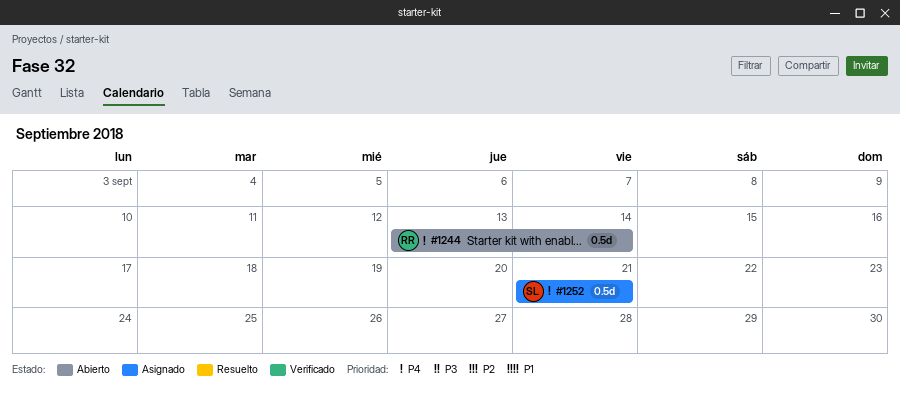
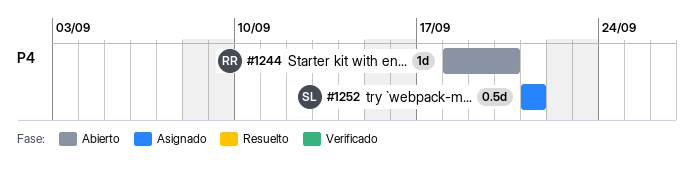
#1244, estimate: 0.5d -> 1d
#1244, start: Sep 13 -> Sep 18
#1244, due: Sep 14 -> Sep 20

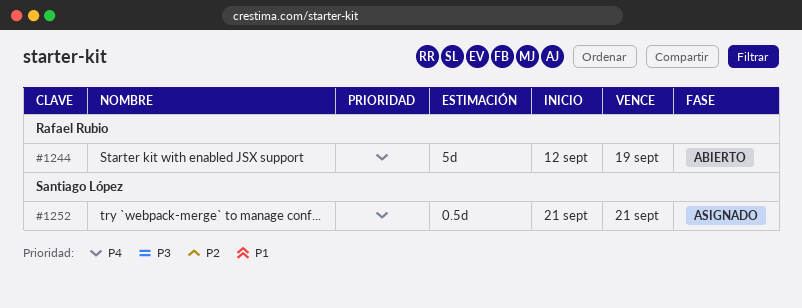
#1244, estimate: 1d -> 5d
#1244, start: Sep 18 -> Sep 12
#1244, due: Sep 20 -> Sep 19

